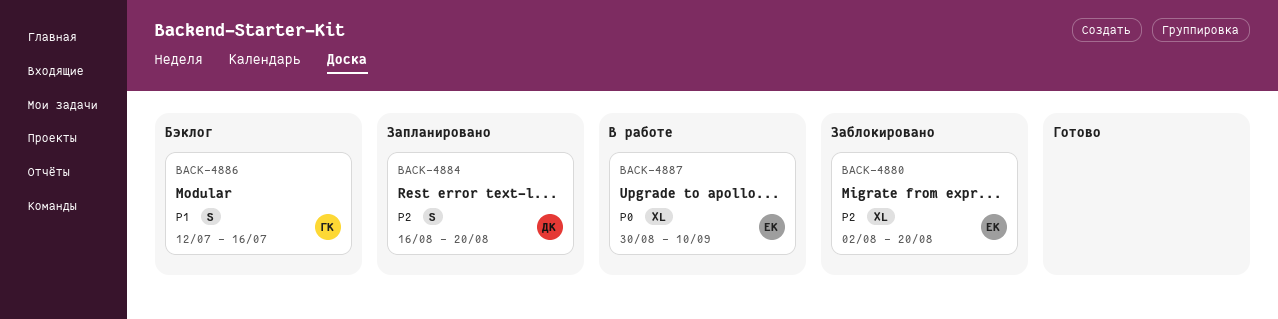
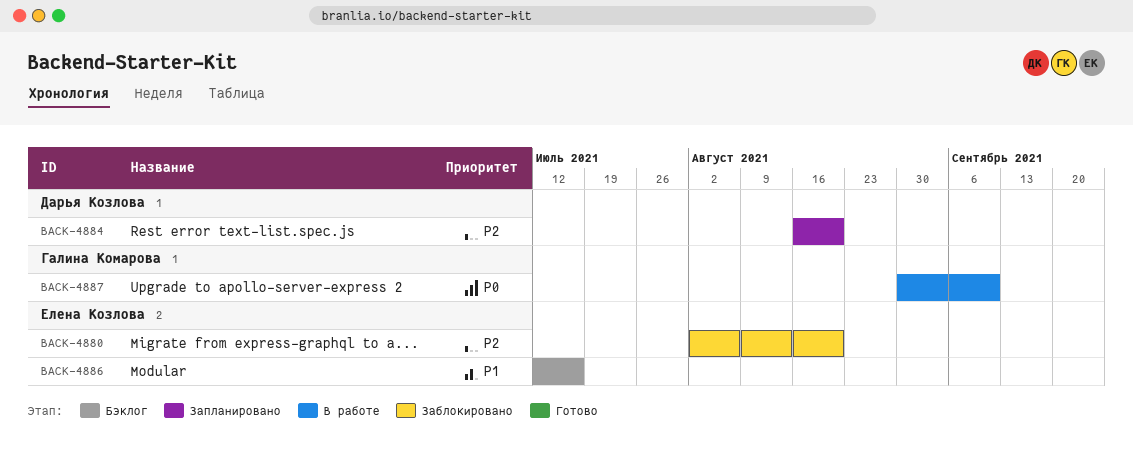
BACK-4886, owner: Галина Комарова -> Елена Козлова
BACK-4887, owner: Елена Козлова -> Галина Комарова

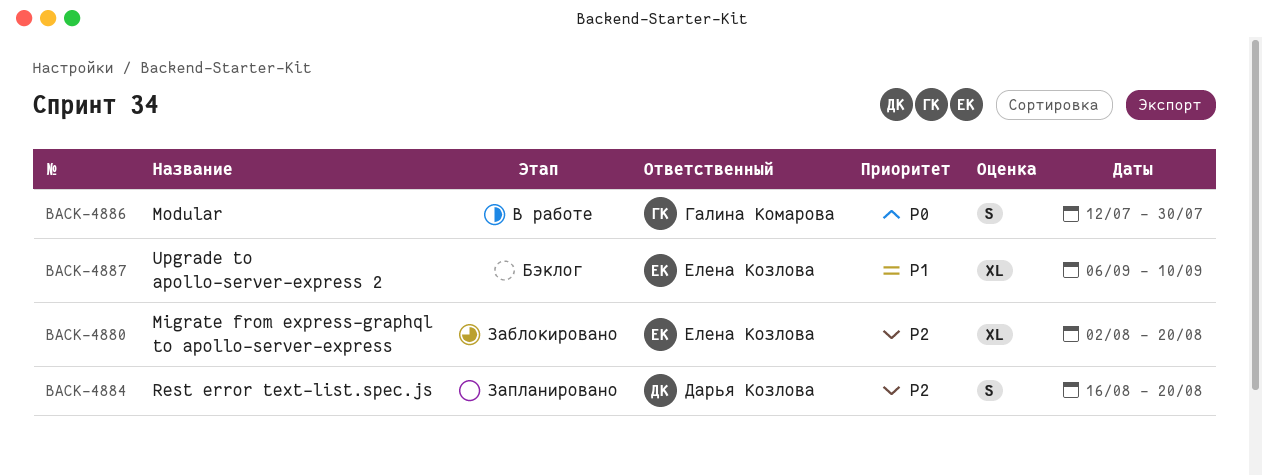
BACK-4886, status: Бэклог -> В работе
BACK-4886, owner: Елена Козлова -> Галина Комарова
BACK-4886, priority: P1 -> P0
BACK-4886, due: Jul 16 -> Jul 30
BACK-4887, status: В работе -> Бэклог
BACK-4887, owner: Галина Комарова -> Елена Козлова
BACK-4887, priority: P0 -> P1
BACK-4887, start: Aug 30 -> Sep 6

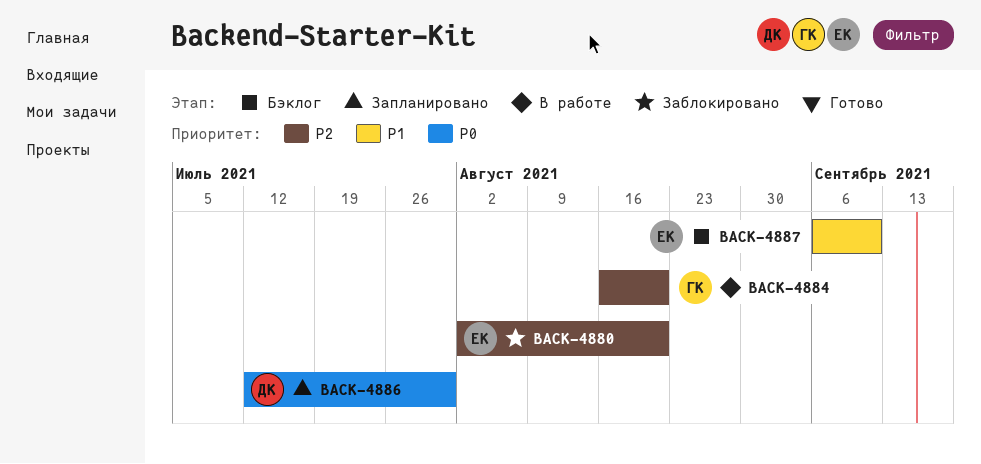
BACK-4884, status: Запланировано -> В работе
BACK-4884, owner: Дарья Козлова -> Галина Комарова
BACK-4886, status: В работе -> Запланировано
BACK-4886, owner: Галина Комарова -> Дарья Козлова

